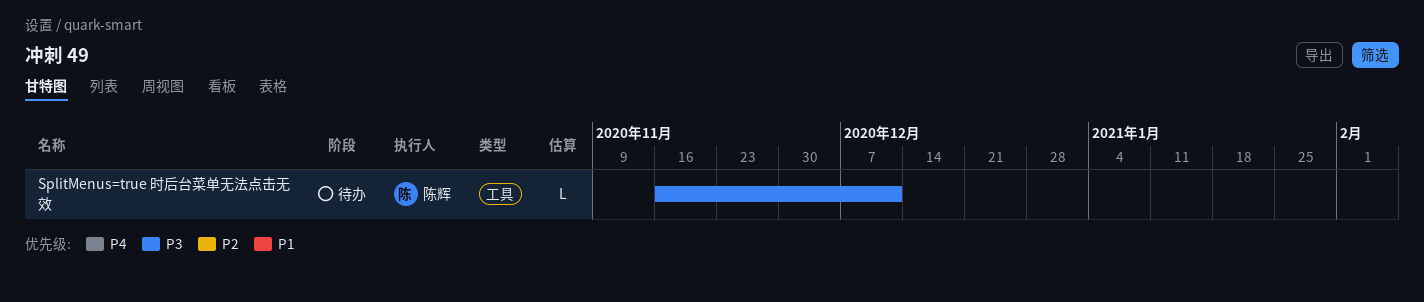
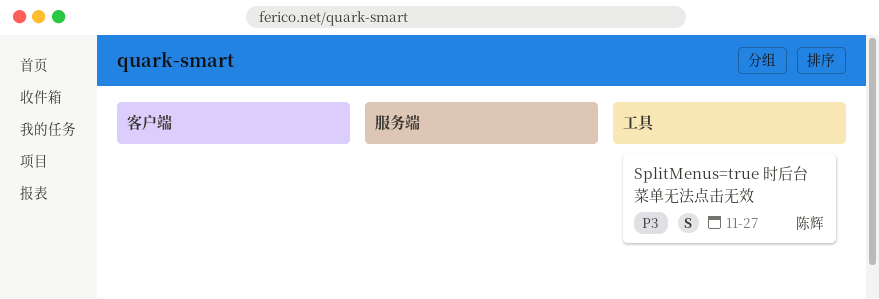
SplitMenus=true 时后台菜单无法点击无效, estimate: L -> S
SplitMenus=true 时后台菜单无法点击无效, due: Dec 11 -> Nov 27

